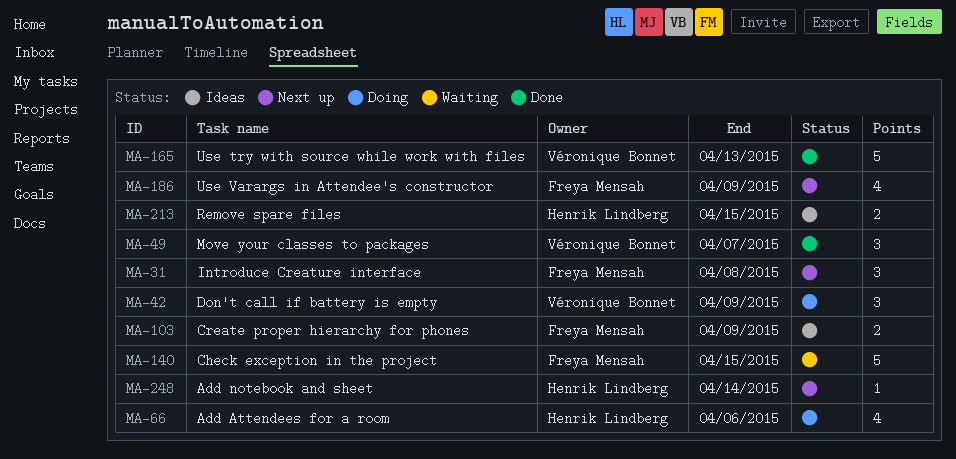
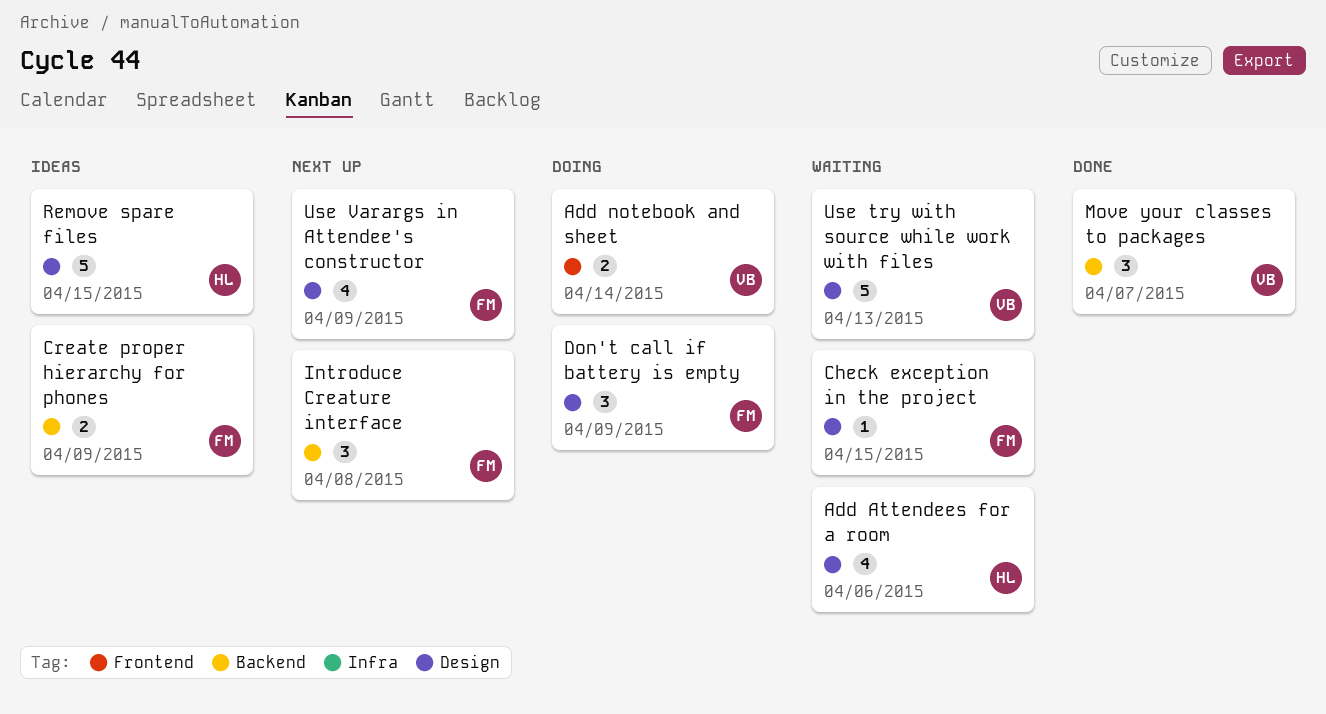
Add Attendees for a room, status: Doing -> Waiting
Add notebook and sheet, status: Next up -> Doing
Add notebook and sheet, owner: Henrik Lindberg -> Véronique Bonnet
Add notebook and sheet, estimate: 1 -> 2
Check exception in the project, estimate: 5 -> 1
Don't call if battery is empty, owner: Véronique Bonnet -> Freya Mensah
Remove spare files, estimate: 2 -> 5
Use try with source while work with files, status: Done -> Waiting

